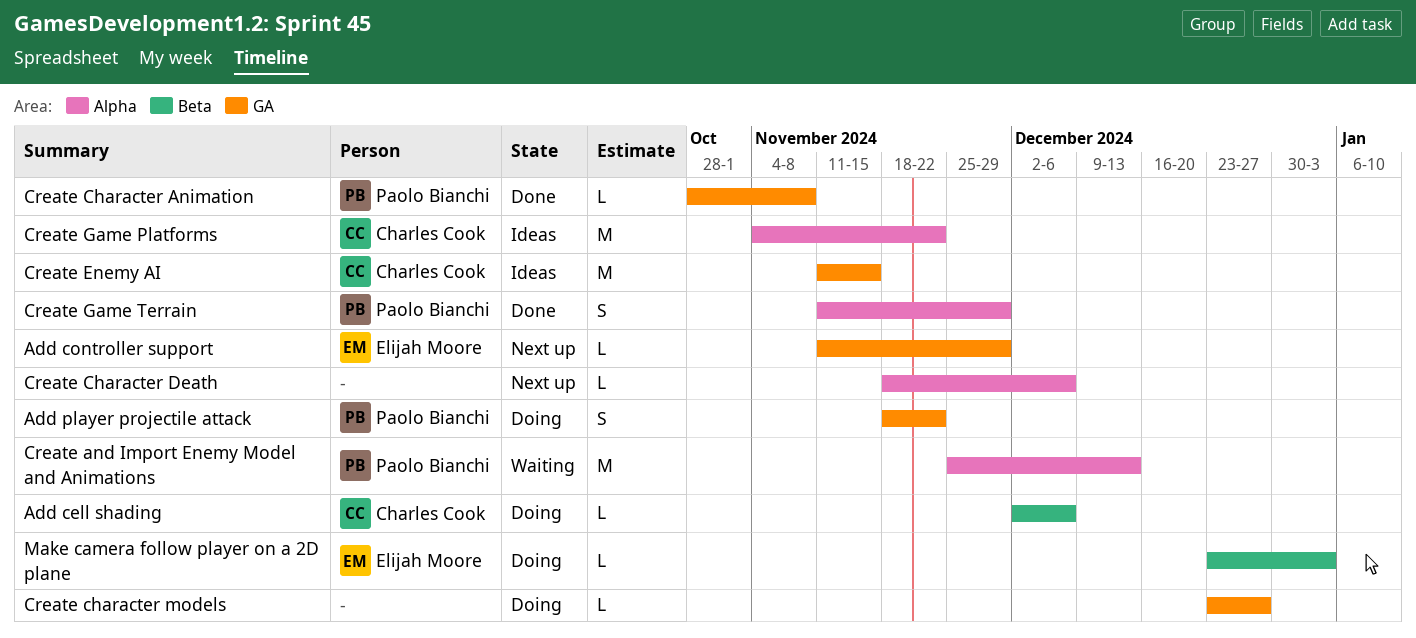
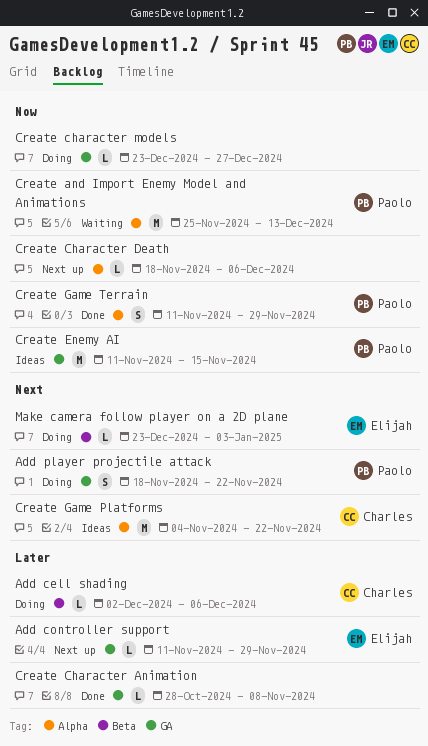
Create Character Animation, owner: Paolo Bianchi -> none
Create Enemy AI, owner: Charles Cook -> Paolo Bianchi

